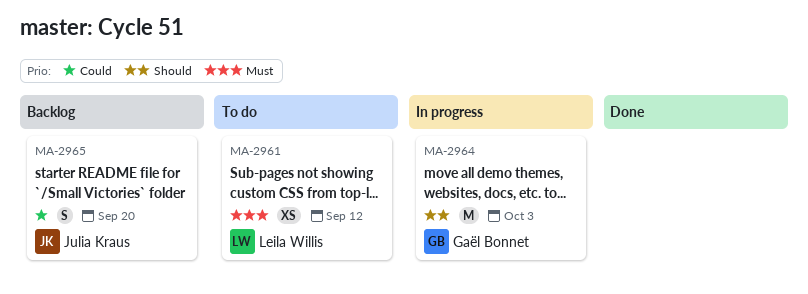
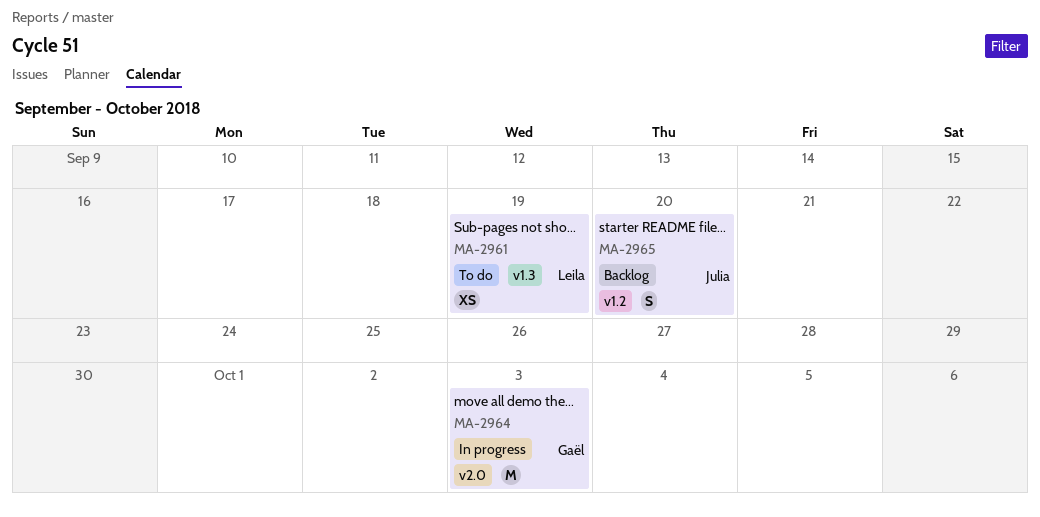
MA-2961, due: Sep 12 -> Sep 19

